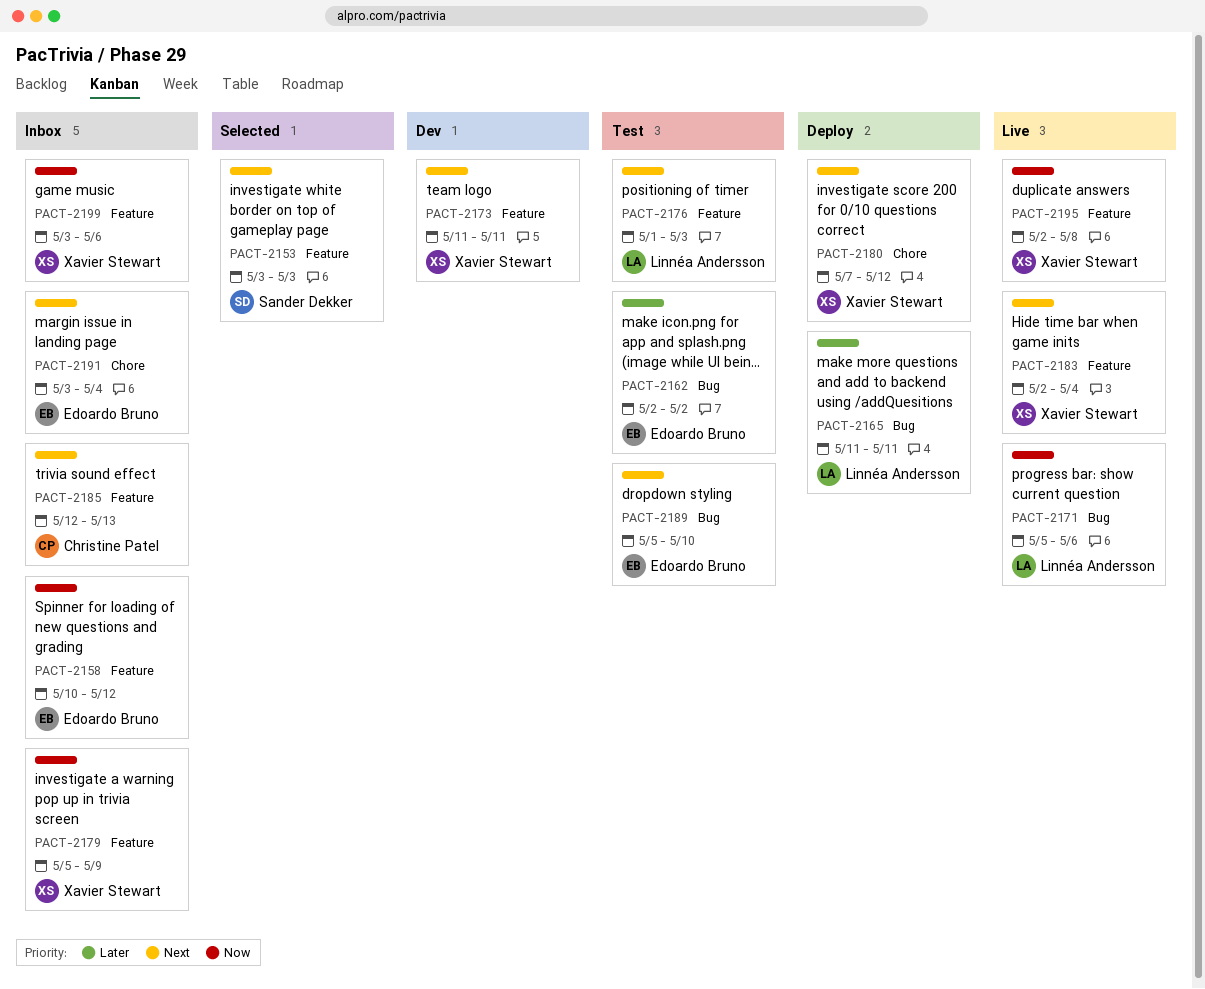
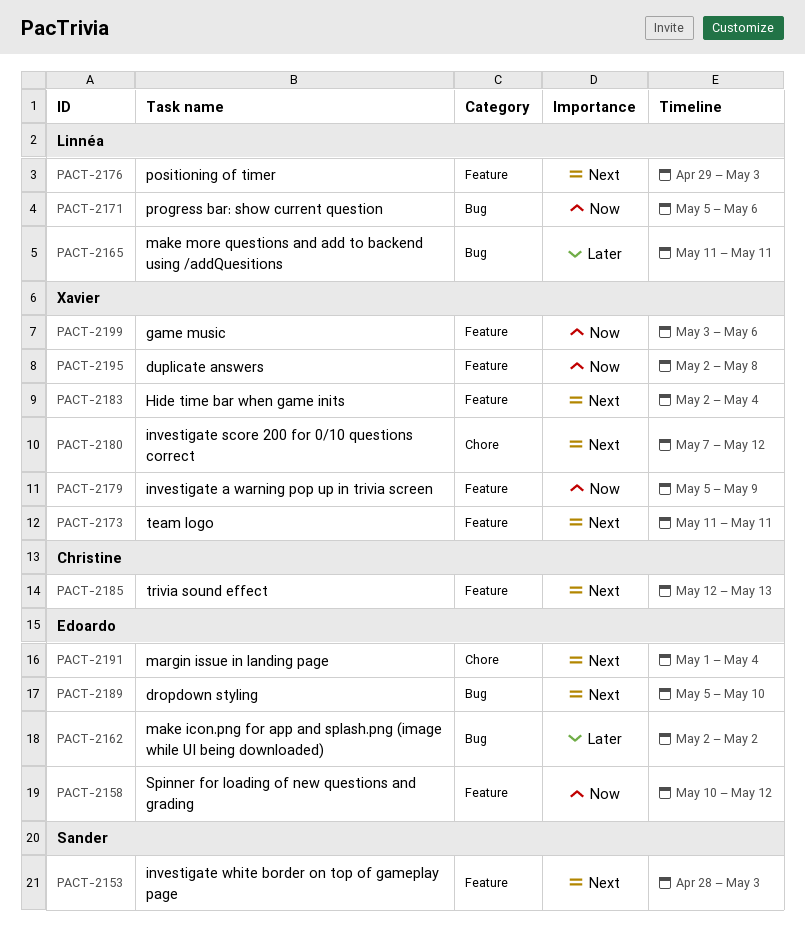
PACT-2153, start: May 3 -> Apr 28
PACT-2176, start: May 1 -> Apr 29
PACT-2191, start: May 3 -> May 1

